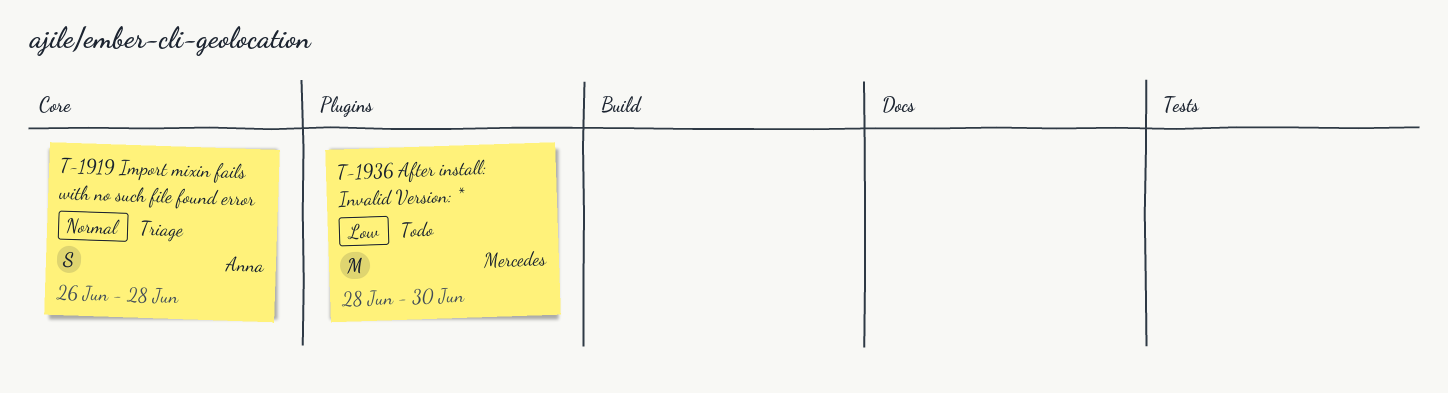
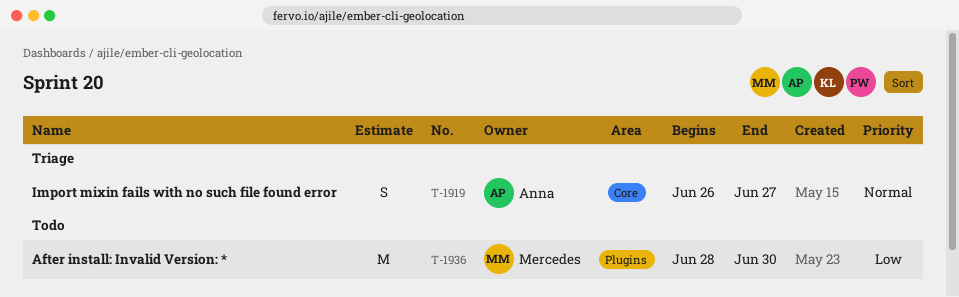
T-1919, due: Jun 28 -> Jun 27

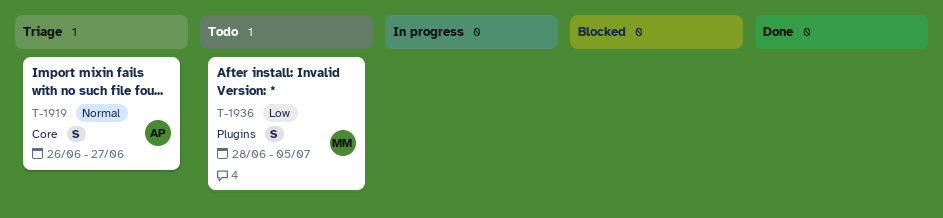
T-1936, estimate: M -> S
T-1936, due: Jun 30 -> Jul 5

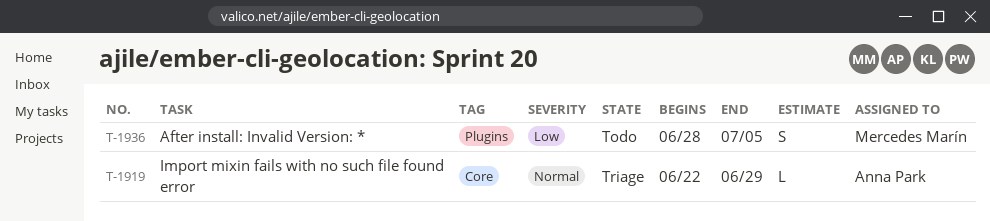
T-1919, estimate: S -> L
T-1919, start: Jun 26 -> Jun 22
T-1919, due: Jun 27 -> Jun 29

